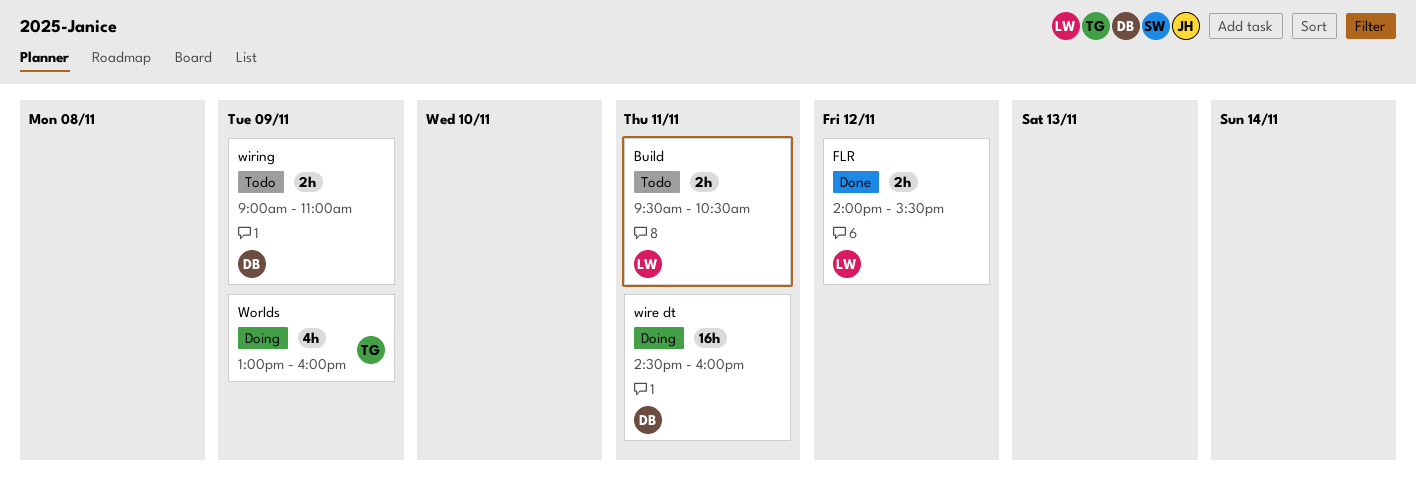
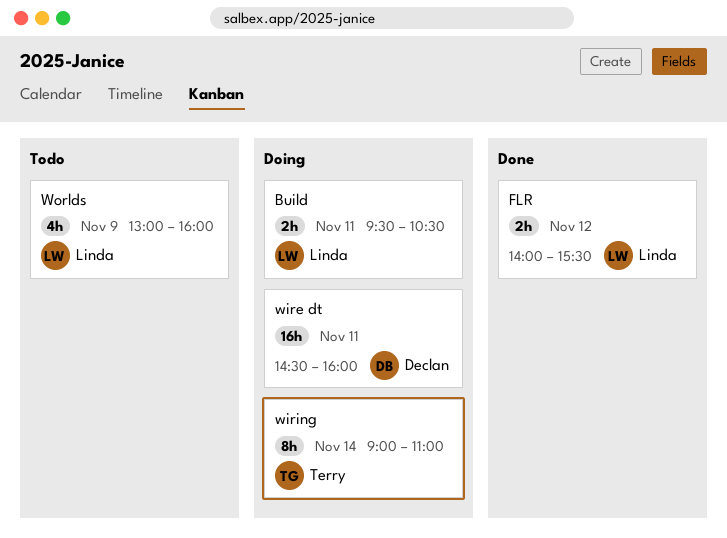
Build, status: Todo -> Doing
wiring, status: Todo -> Doing
wiring, owner: Declan -> Terry
wiring, estimate: 2h -> 8h
wiring, day: Nov 9 -> Nov 14
Worlds, status: Doing -> Todo
Worlds, owner: Terry -> Linda

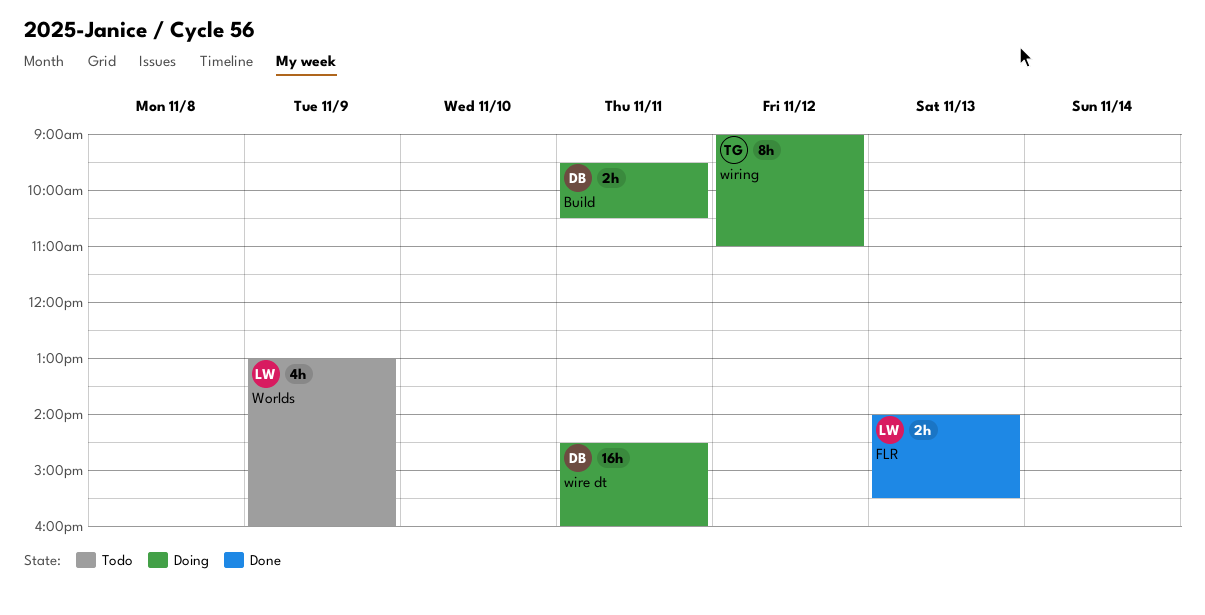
Build, owner: Linda -> Declan
FLR, day: Nov 12 -> Nov 13
wiring, day: Nov 14 -> Nov 12

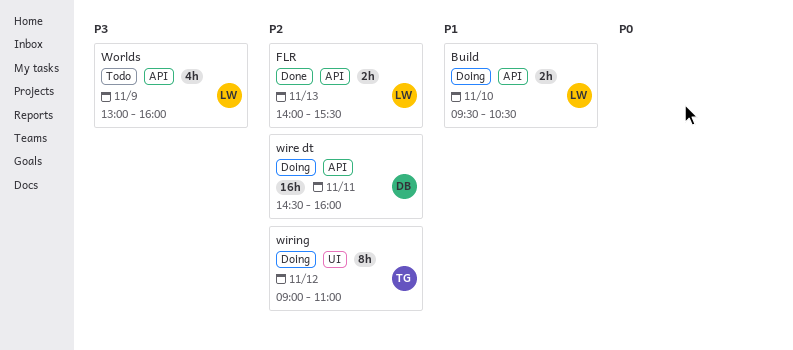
Build, owner: DB -> LW
Build, day: Nov 11 -> Nov 10

